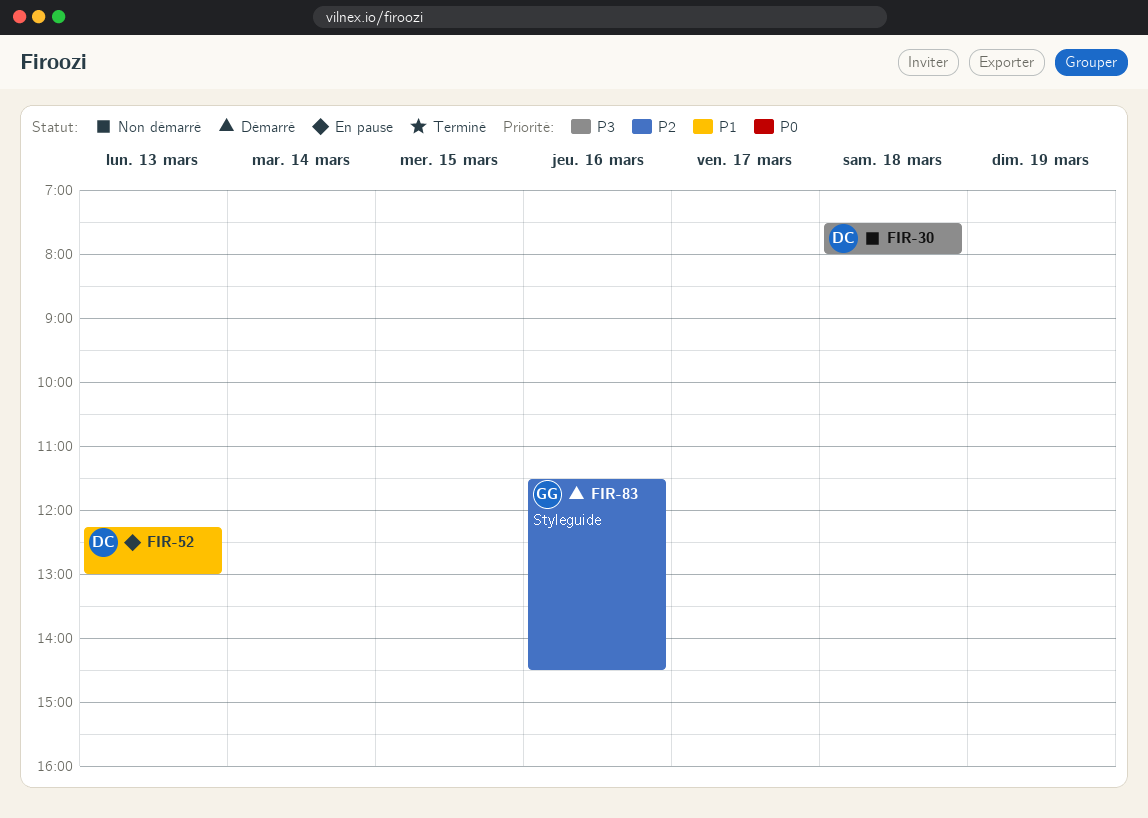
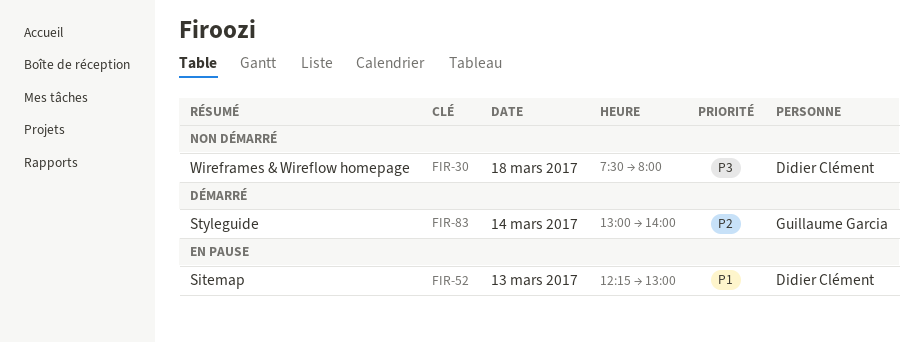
FIR-83, day: Mar 16 -> Mar 14
FIR-83, begins: 11:30 -> 13:00
FIR-83, ends: 14:30 -> 14:00

